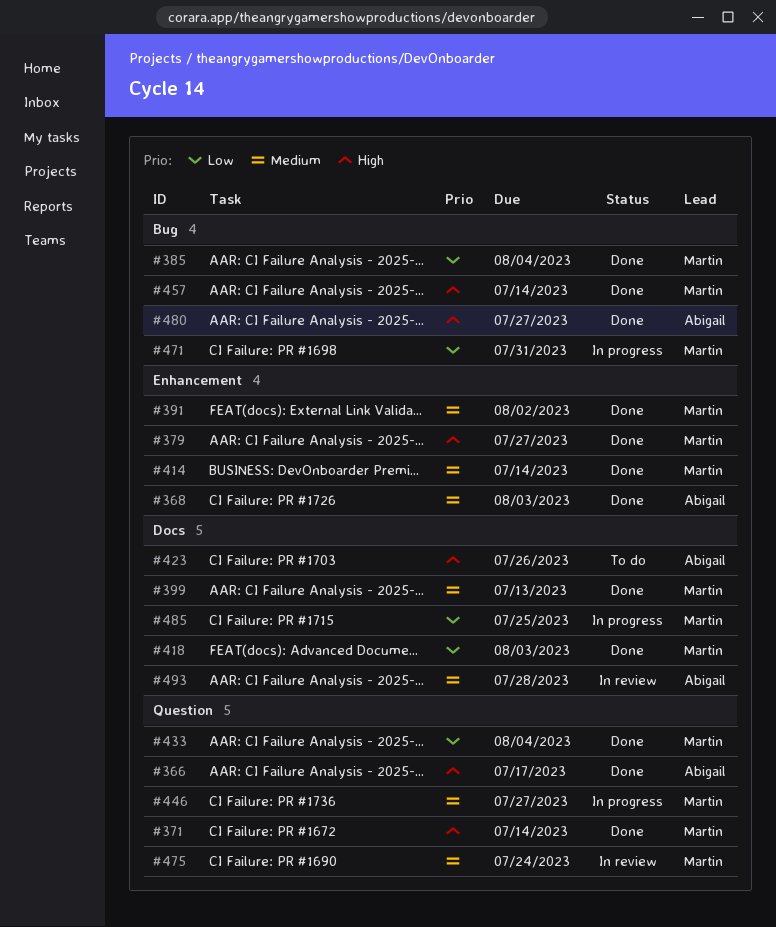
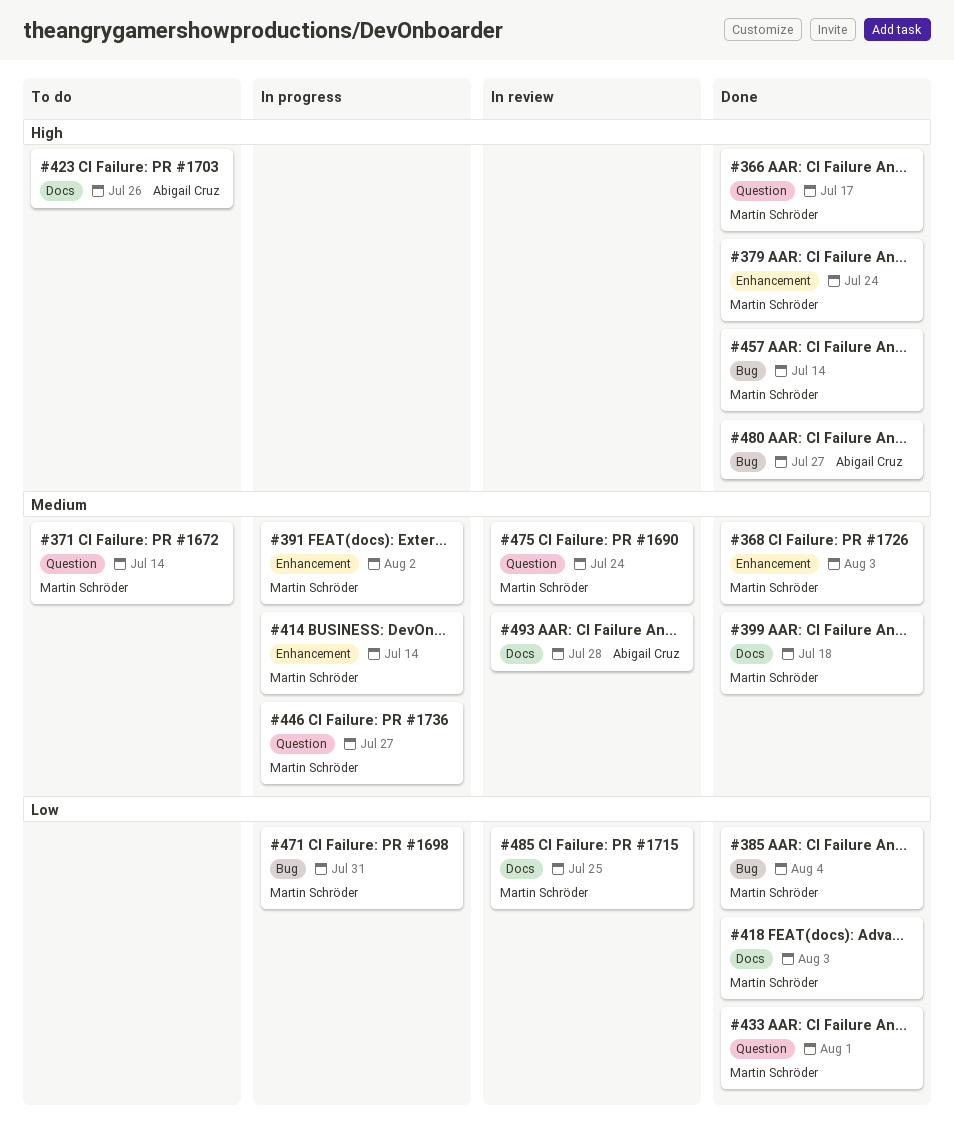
#366, owner: Abigail Cruz -> Martin Schröder
#368, owner: Abigail Cruz -> Martin Schröder
#371, status: Done -> To do
#371, priority: High -> Medium
#379, due: Jul 27 -> Jul 24
#391, status: Done -> In progress
#399, due: Jul 13 -> Jul 18
#414, status: Done -> In progress
#433, due: Aug 4 -> Aug 1
#485, status: In progress -> In review

